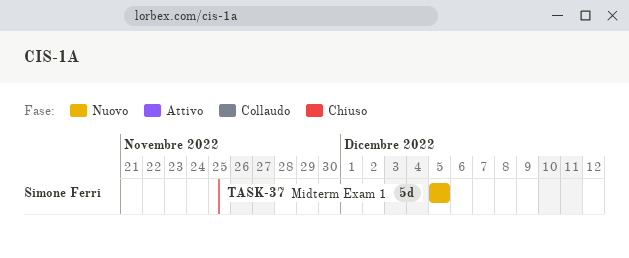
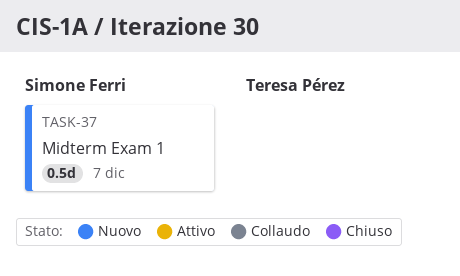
TASK-37, estimate: 5d -> 0.5d
TASK-37, due: Dec 5 -> Dec 7

